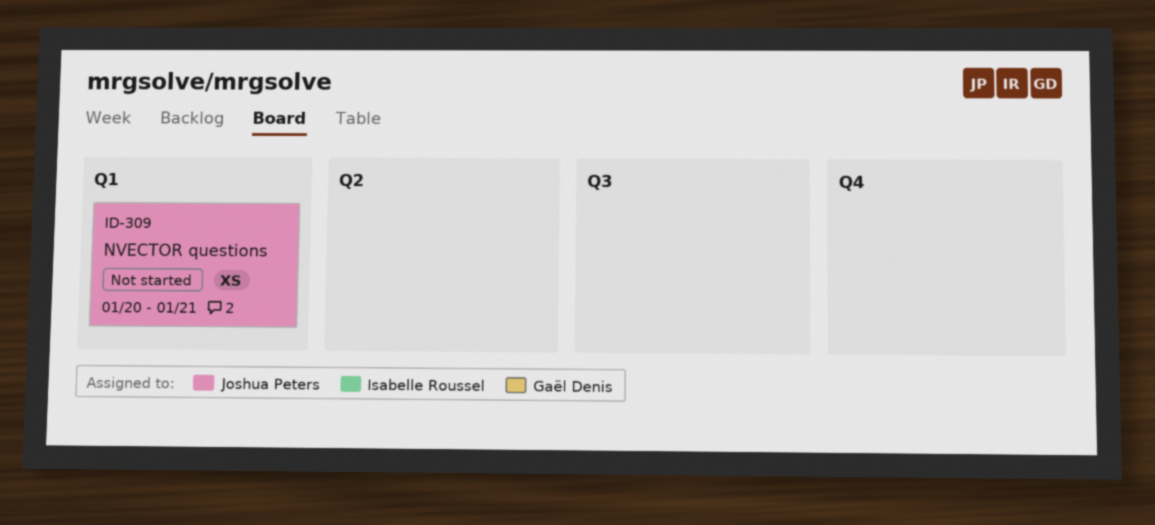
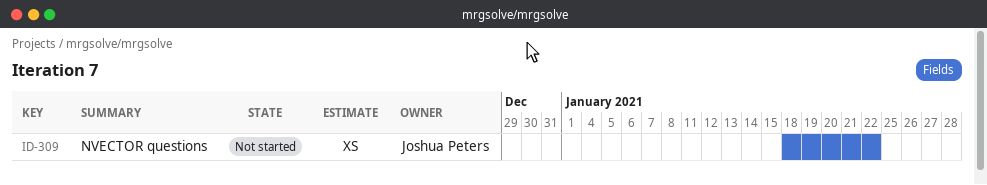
ID-309, start: Jan 20 -> Jan 18
ID-309, due: Jan 21 -> Jan 22

